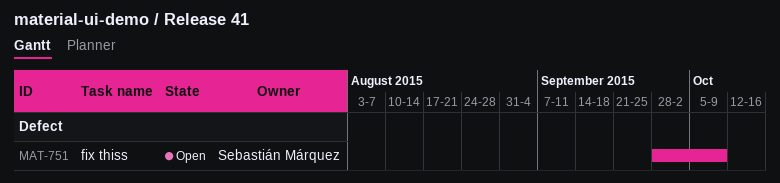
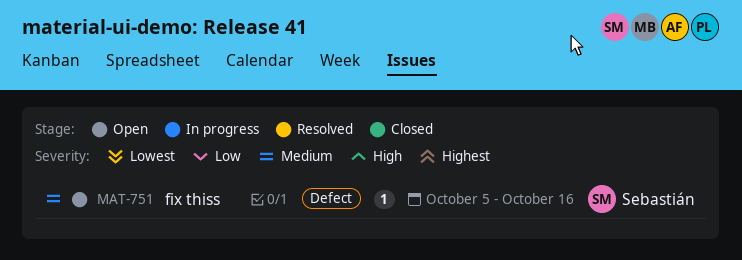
MAT-751, start: Sep 28 -> Oct 5
MAT-751, due: Oct 9 -> Oct 16

